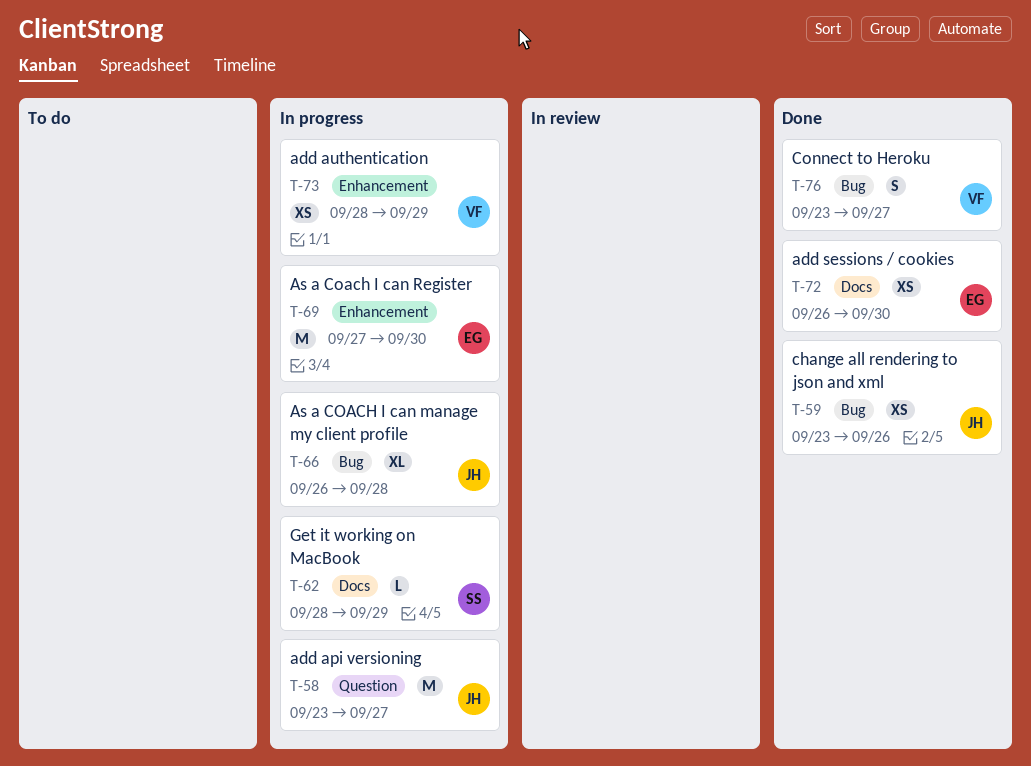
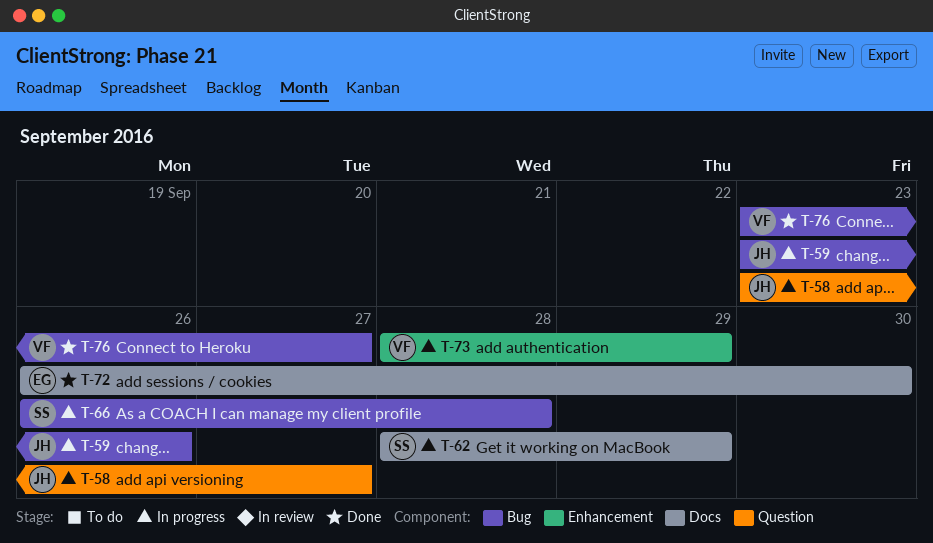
T-59, status: Done -> In progress
T-66, owner: JH -> SS
T-69: present -> none

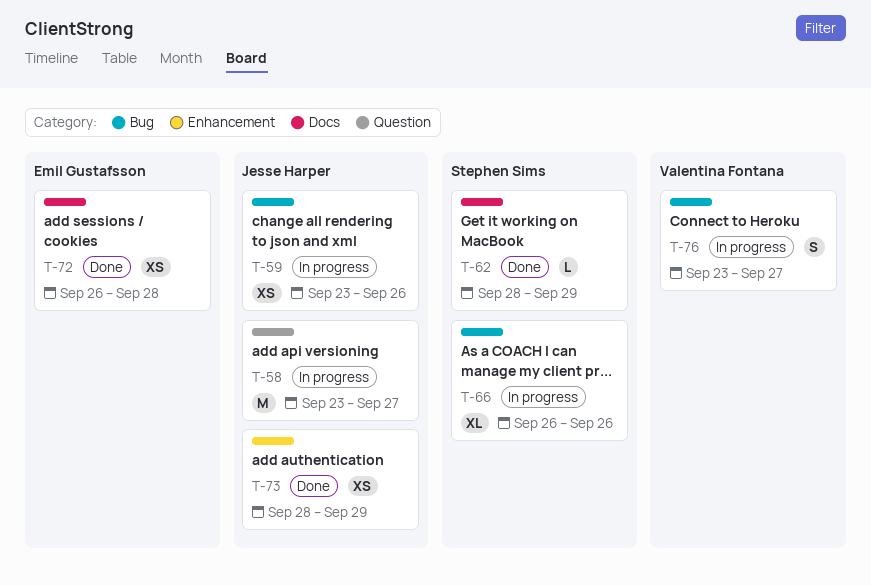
T-62, status: In progress -> Done
T-66, due: Sep 28 -> Sep 26
T-72, due: Sep 30 -> Sep 28
T-73, status: In progress -> Done
T-73, owner: Valentina Fontana -> Jesse Harper
T-76, status: Done -> In progress

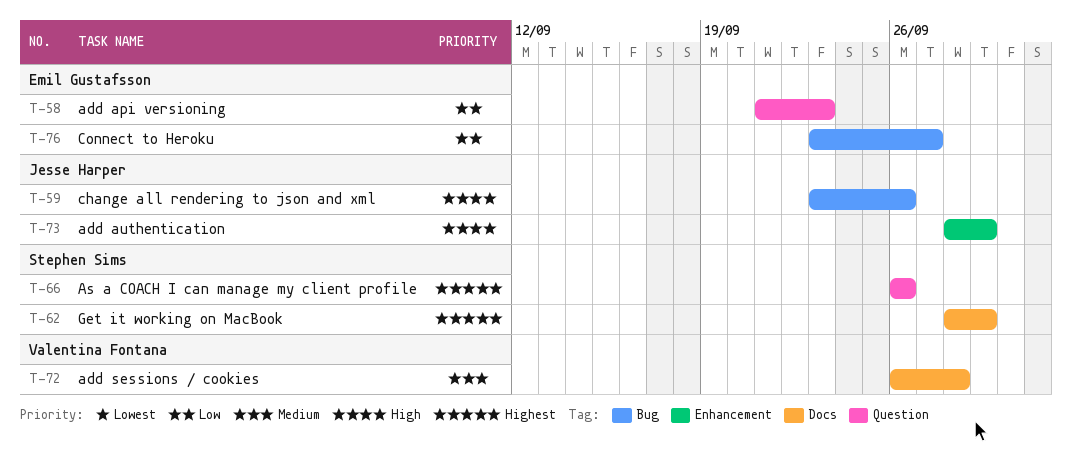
T-58, owner: Jesse Harper -> Emil Gustafsson
T-58, start: Sep 23 -> Sep 21
T-58, due: Sep 27 -> Sep 23
T-66, label: Bug -> Question
T-72, owner: Emil Gustafsson -> Valentina Fontana
T-76, owner: Valentina Fontana -> Emil Gustafsson

